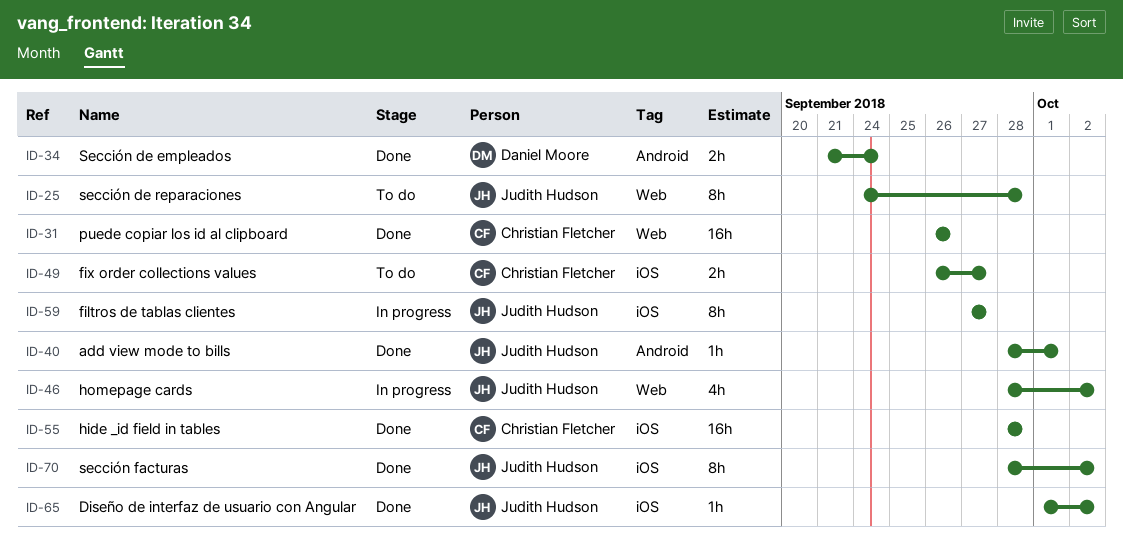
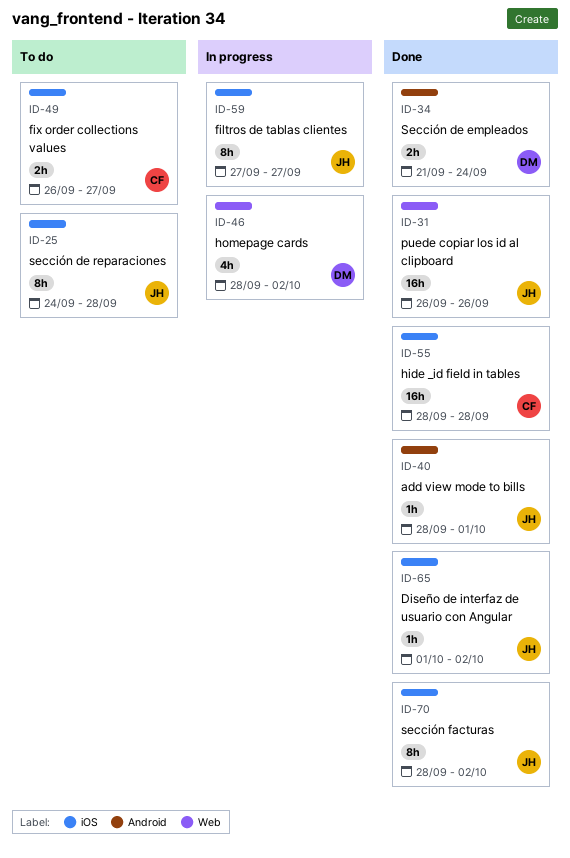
ID-25, label: Web -> iOS
ID-31, owner: Christian Fletcher -> Judith Hudson
ID-46, owner: Judith Hudson -> Daniel Moore

